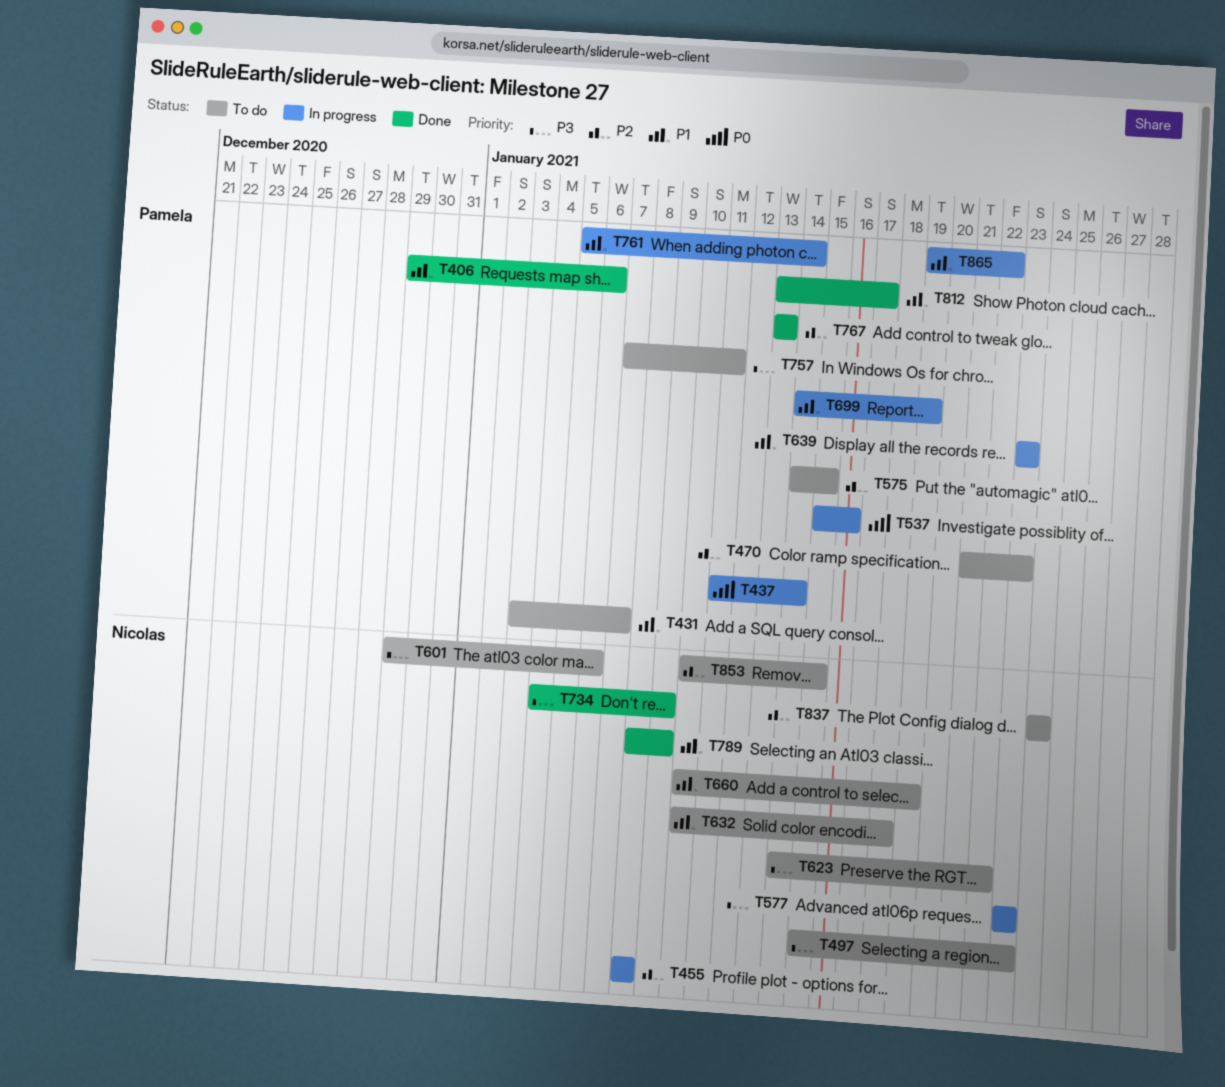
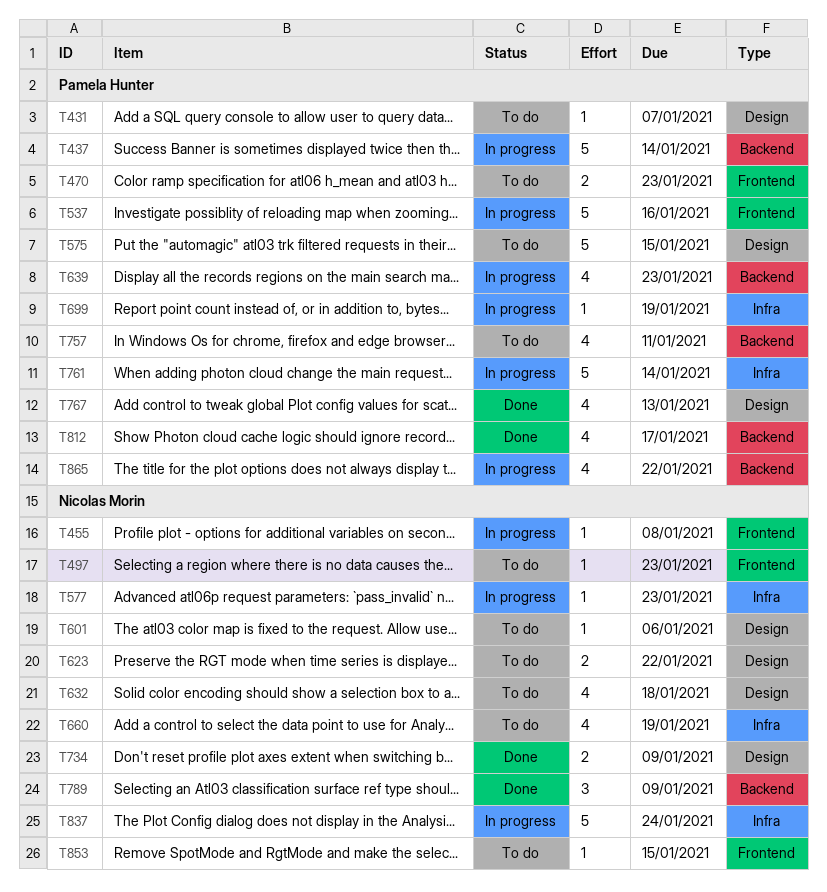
T406: present -> none
T837, status: To do -> In progress

